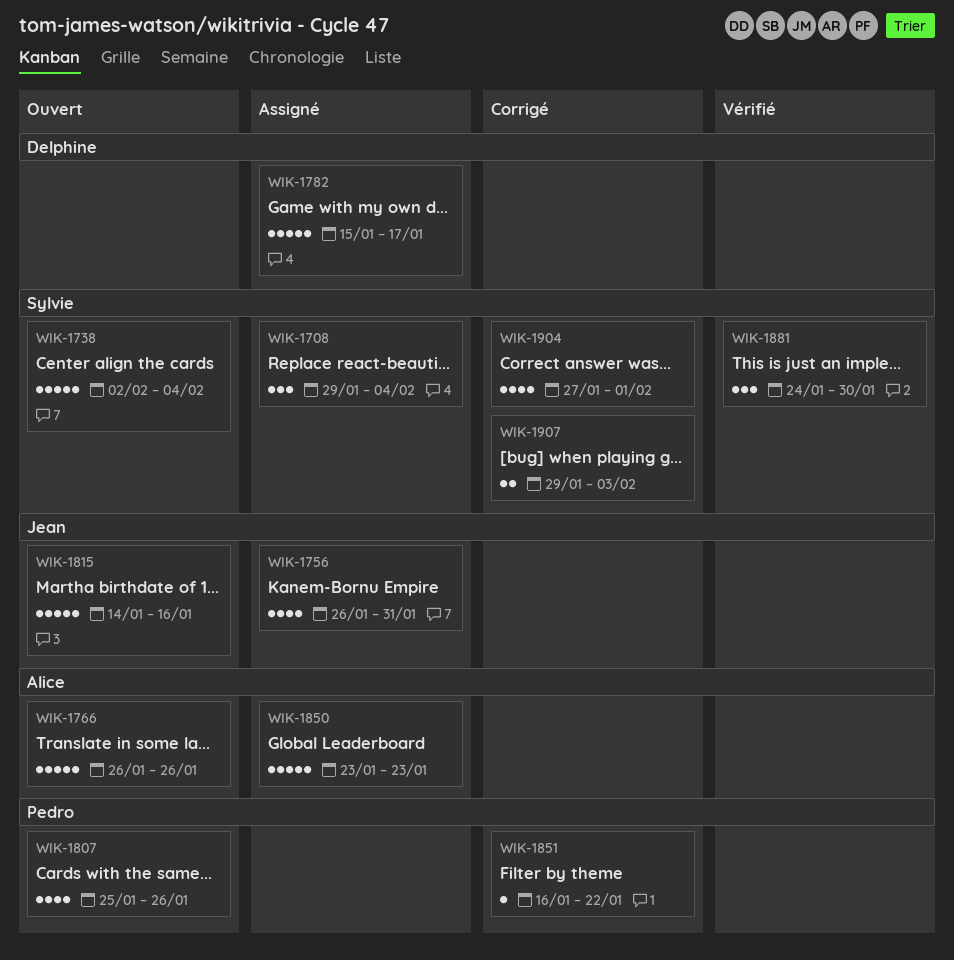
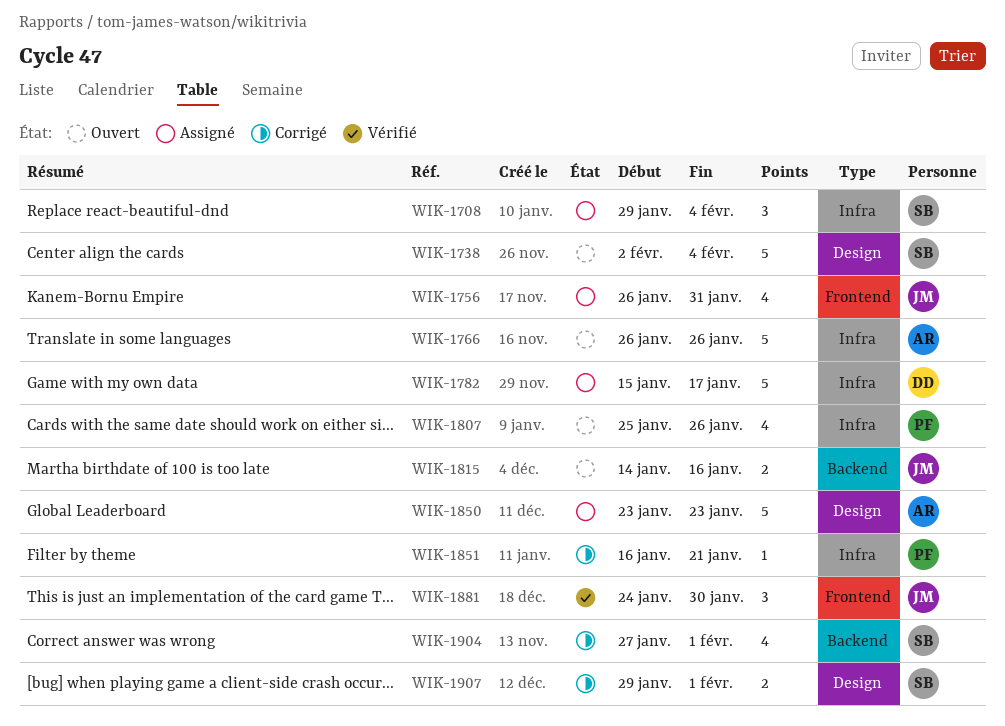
WIK-1815, estimate: 5 -> 2
WIK-1851, due: Jan 22 -> Jan 21
WIK-1881, owner: Sylvie -> Jean
WIK-1907, due: Feb 3 -> Feb 1

